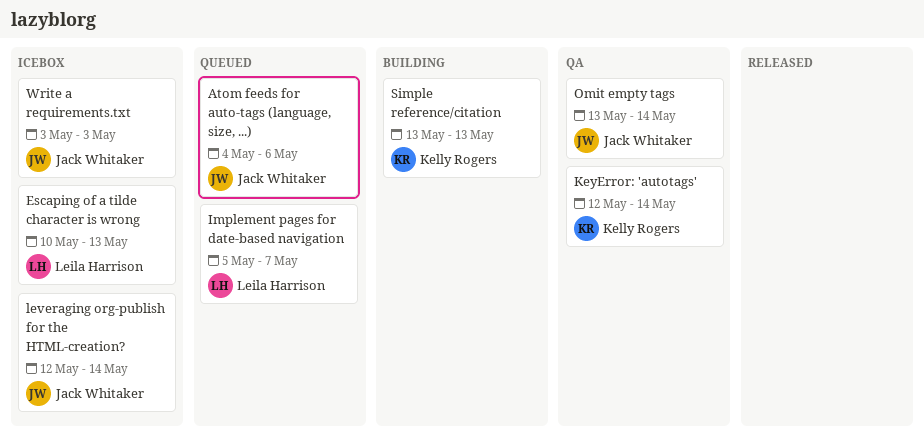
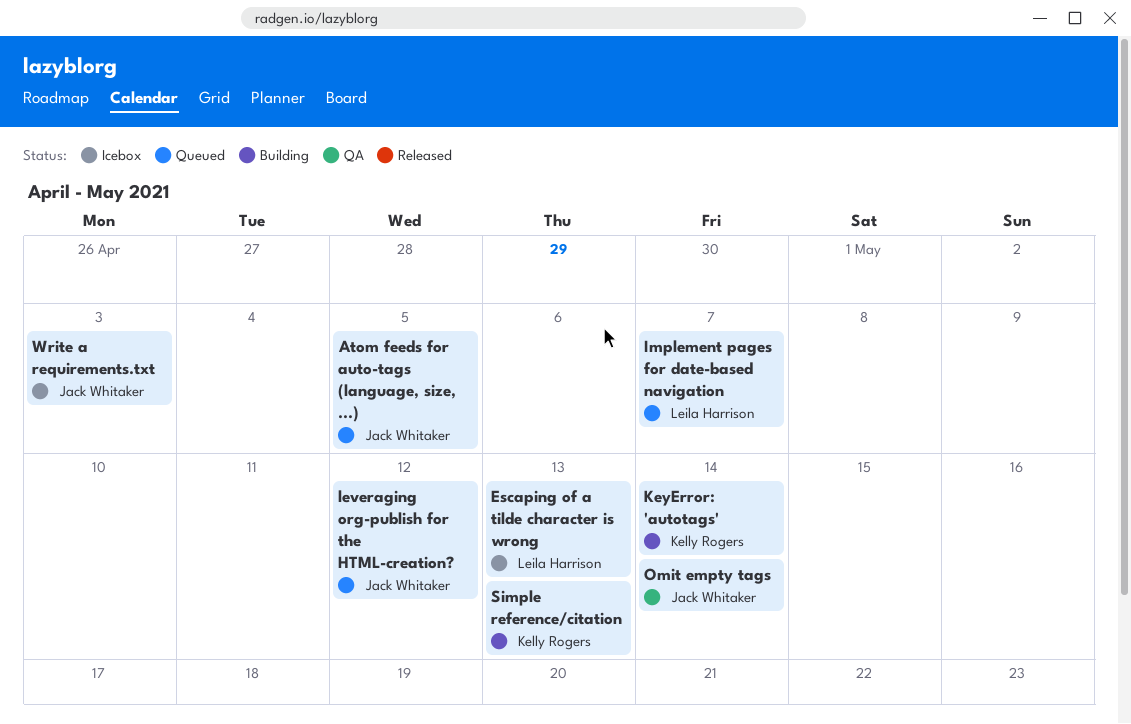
Atom feeds for auto-tags (language, size, ...), due: May 6 -> May 5
KeyError: 'autotags', status: QA -> Building
leveraging org-publish for the HTML-creation?, status: Icebox -> Queued
leveraging org-publish for the HTML-creation?, due: May 14 -> May 12

